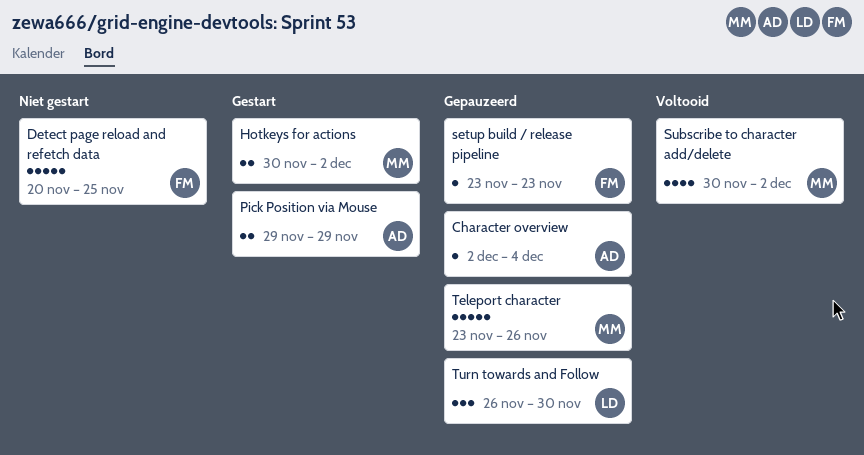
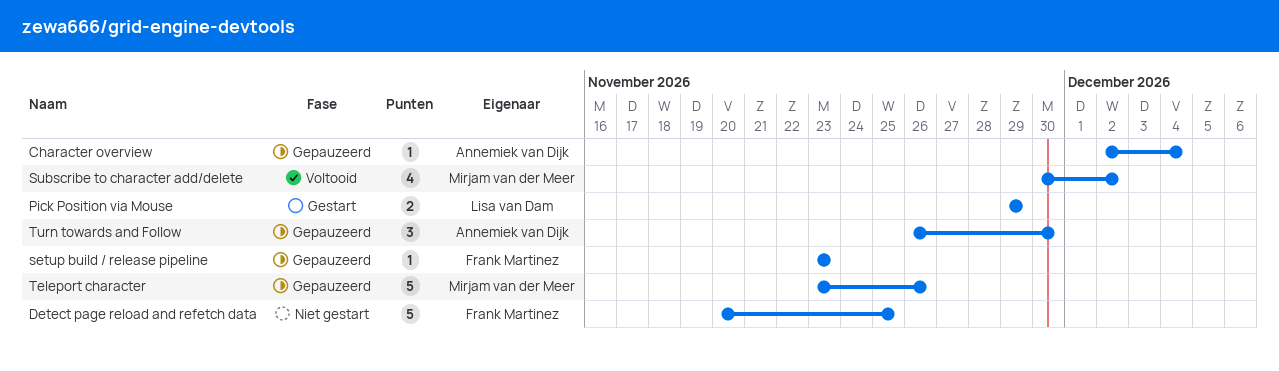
Hotkeys for actions: present -> none
Pick Position via Mouse, owner: Annemiek van Dijk -> Lisa van Dam
Turn towards and Follow, owner: Lisa van Dam -> Annemiek van Dijk

